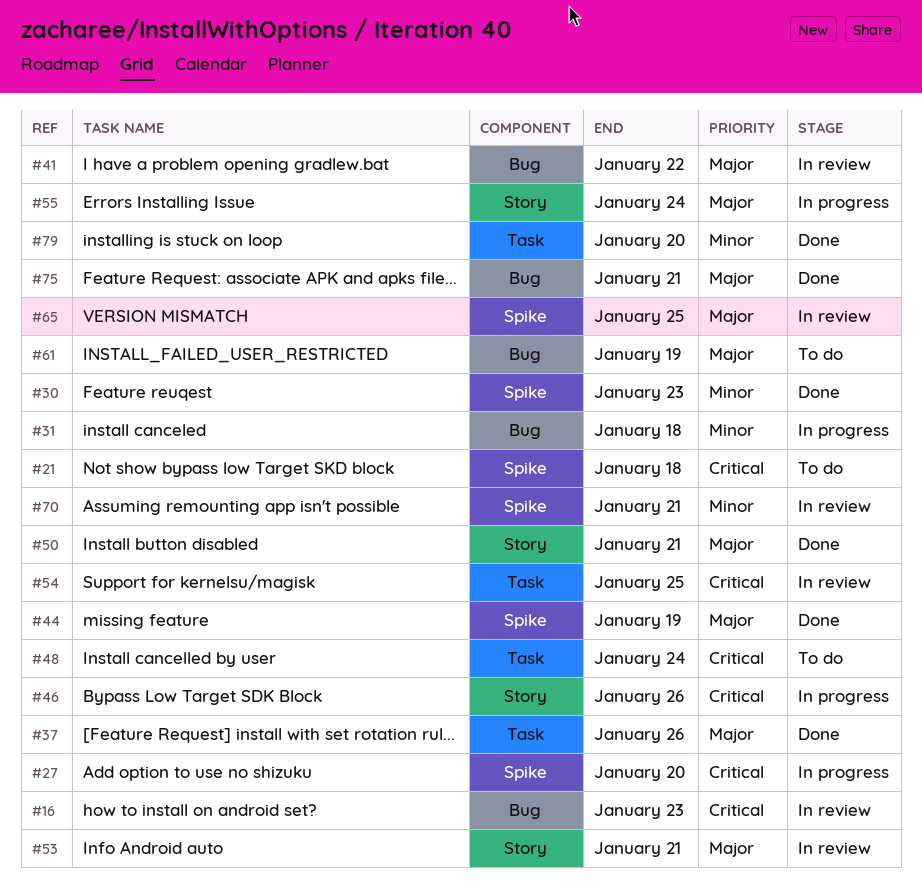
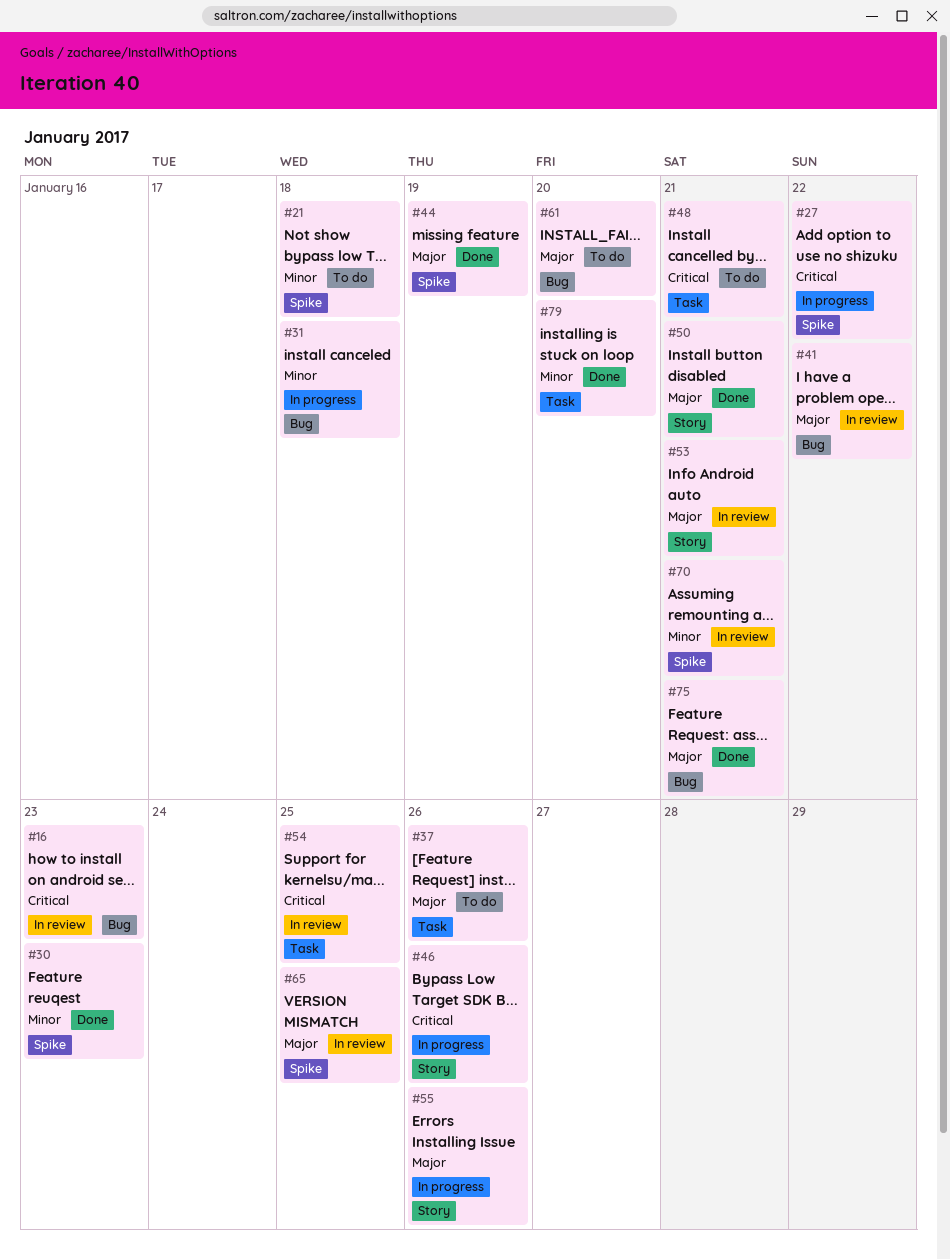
#21, priority: Critical -> Minor
#27, due: Jan 20 -> Jan 22
#37, status: Done -> To do
#48, due: Jan 24 -> Jan 21
#55, due: Jan 24 -> Jan 26
#61, due: Jan 19 -> Jan 20

